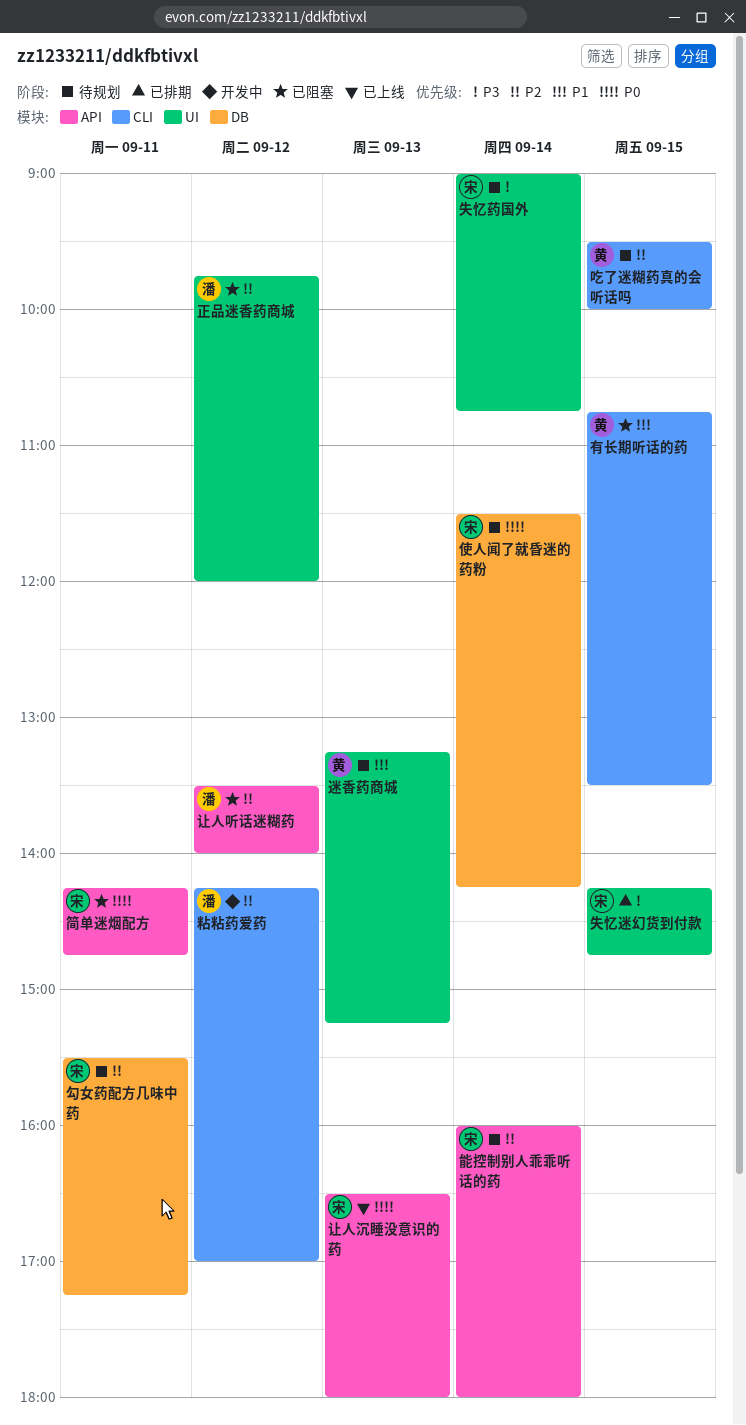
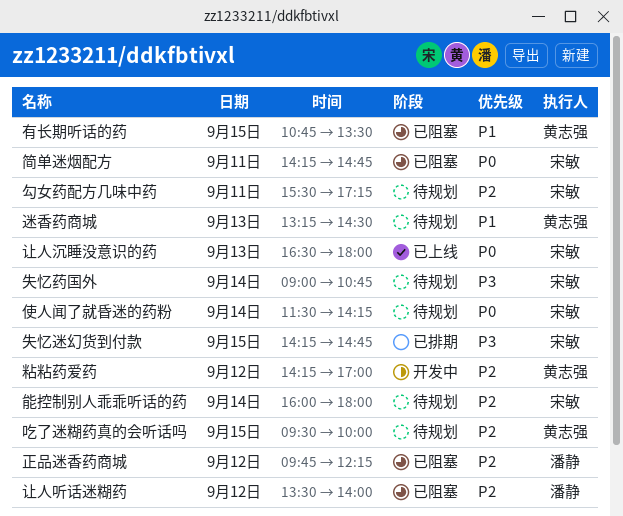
正品迷香药商城, ends: 12:00 -> 12:15
粘粘药爱药, owner: 潘静 -> 黄志强
迷香药商城, ends: 15:15 -> 14:30

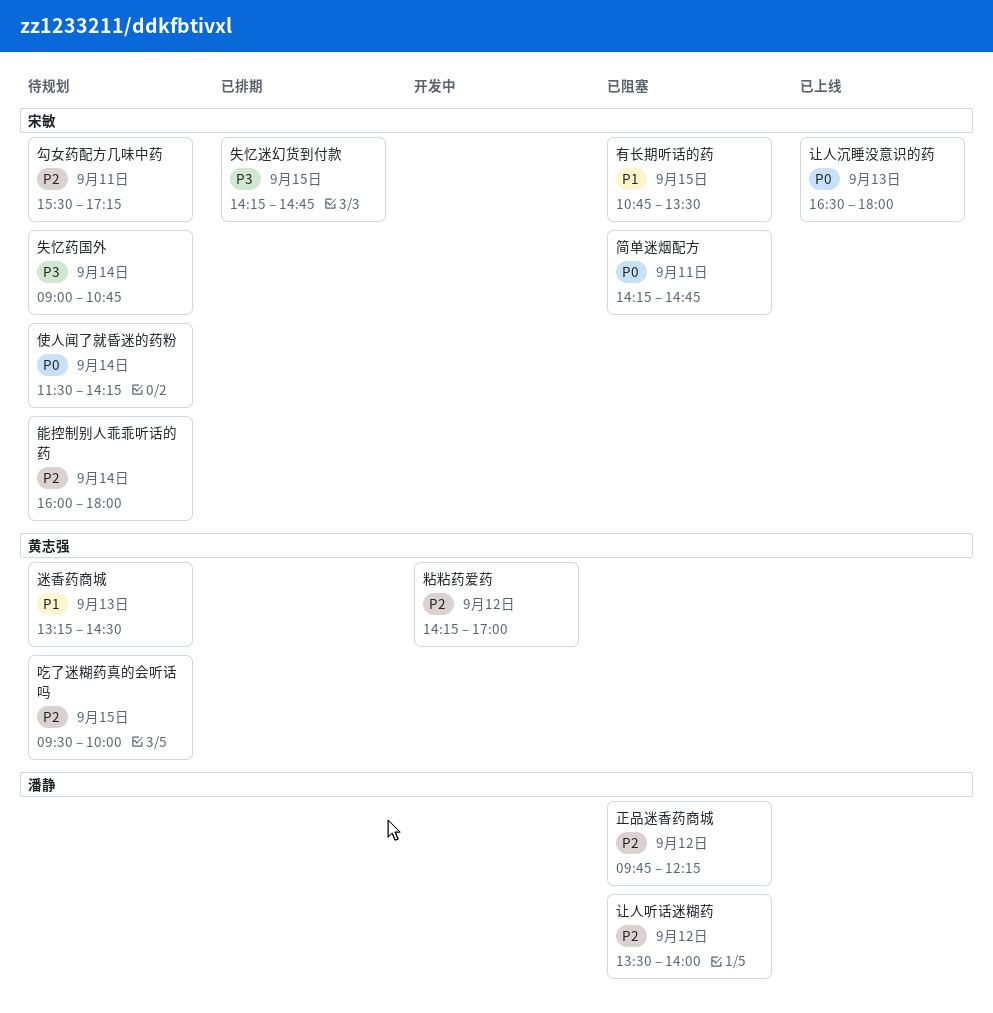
有长期听话的药, owner: 黄志强 -> 宋敏

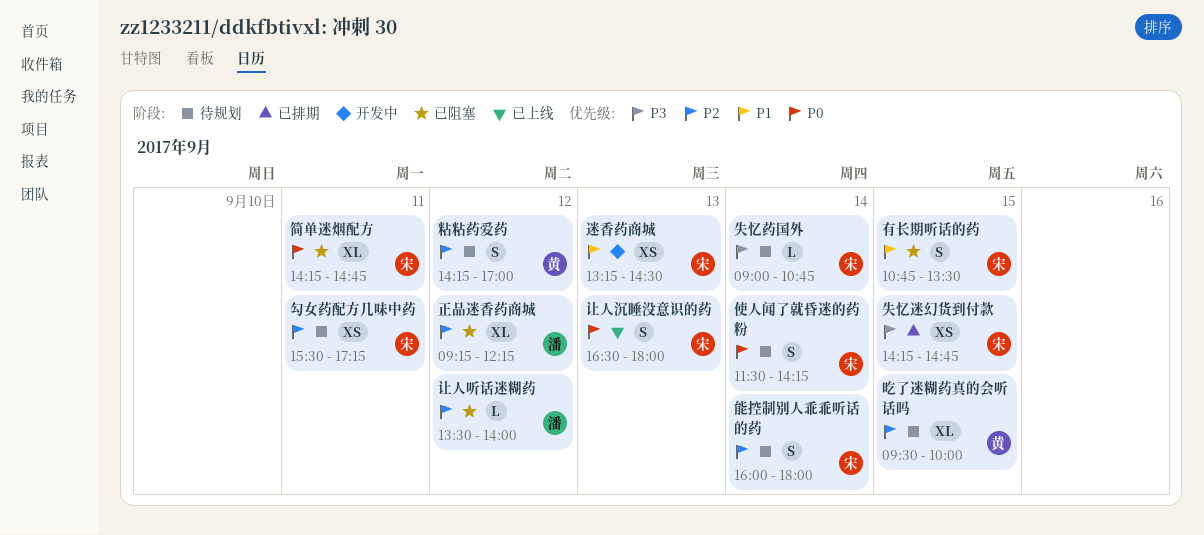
正品迷香药商城, begins: 09:45 -> 09:15
粘粘药爱药, status: 开发中 -> 待规划
迷香药商城, status: 待规划 -> 开发中
迷香药商城, owner: 黄志强 -> 宋敏

